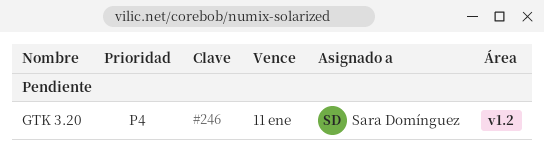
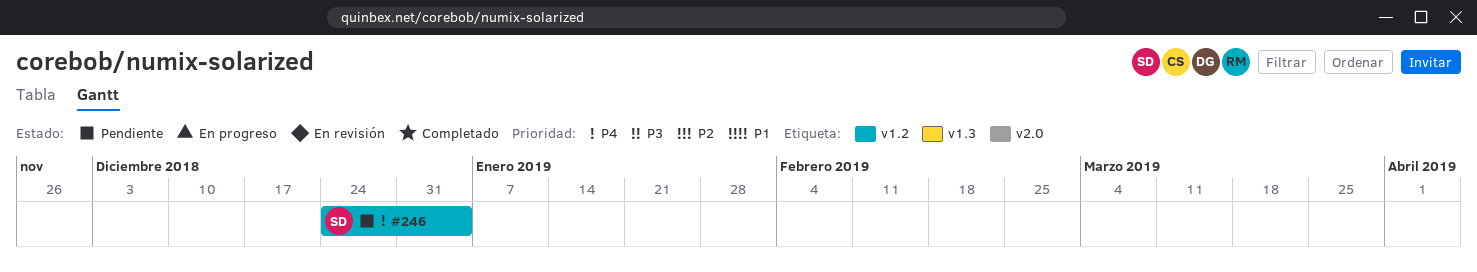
#246, due: Jan 11 -> Jan 4

